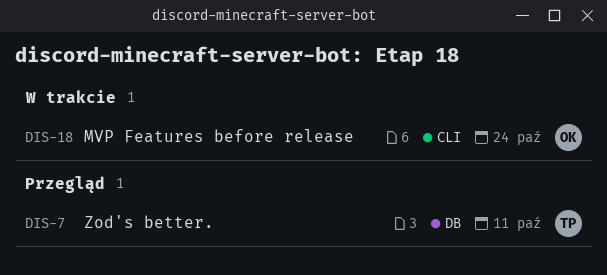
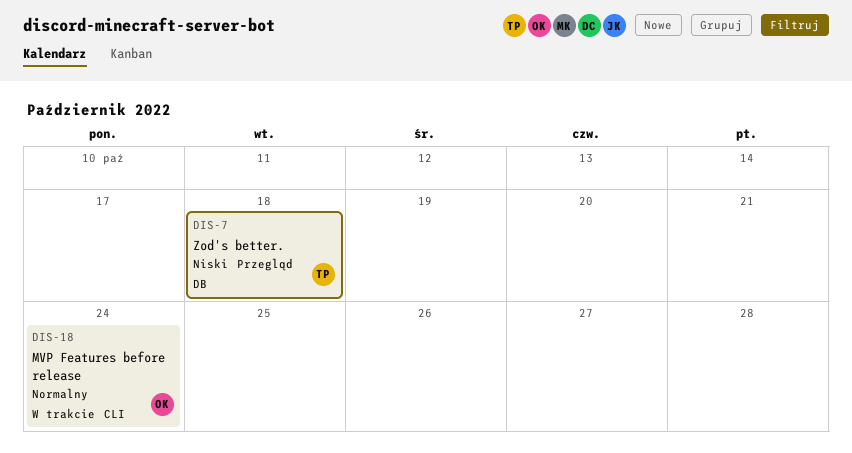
DIS-7, due: Oct 11 -> Oct 18

